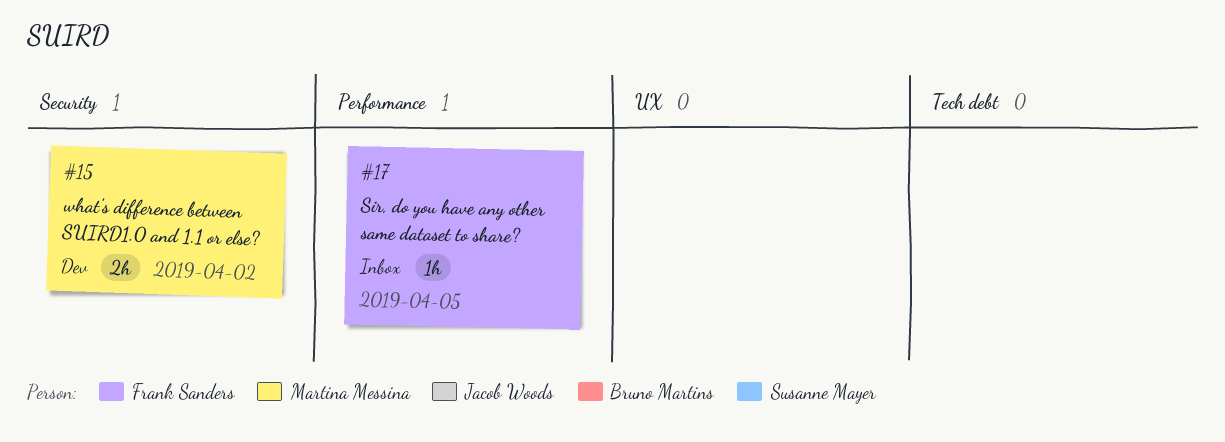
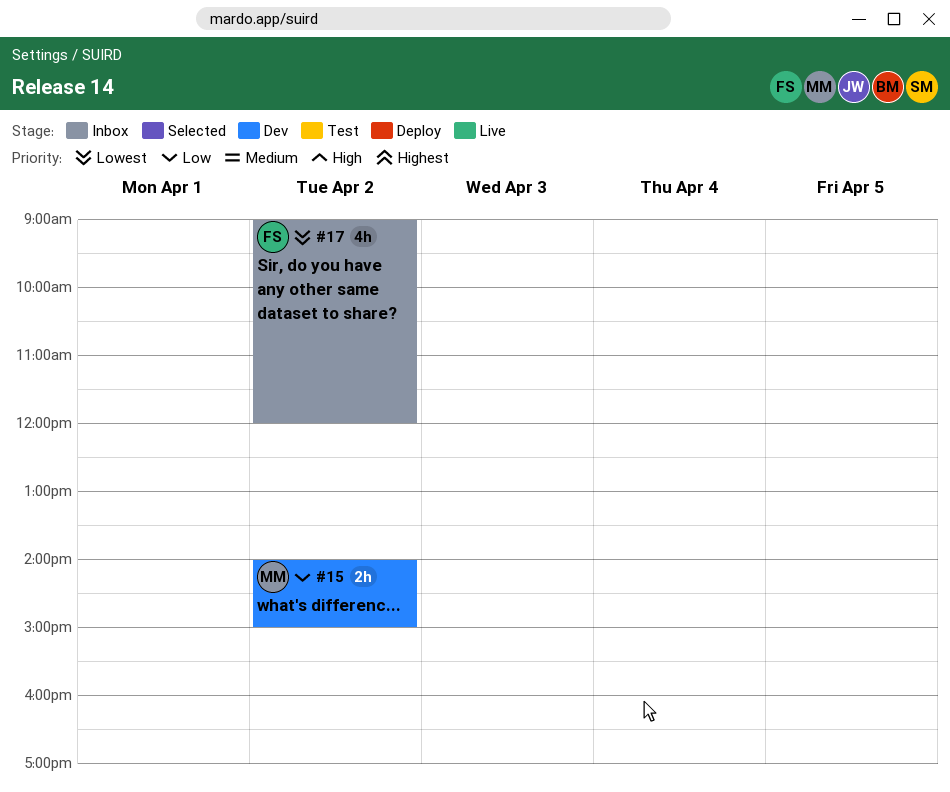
#17, estimate: 1h -> 4h
#17, day: Apr 5 -> Apr 2

